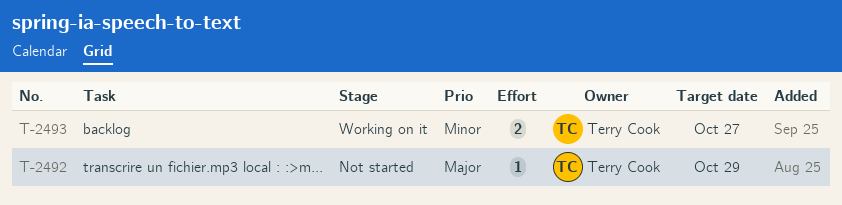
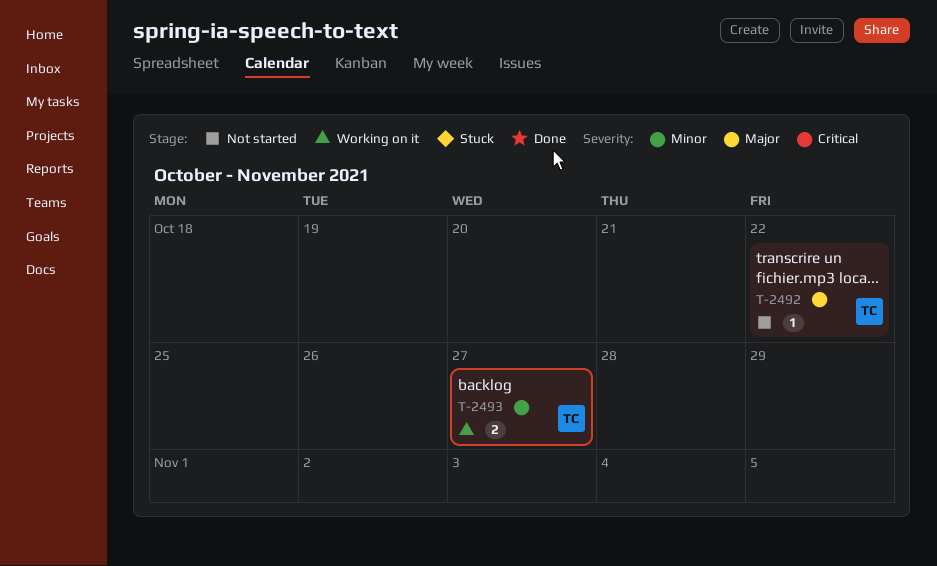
T-2492, due: Oct 29 -> Oct 22

